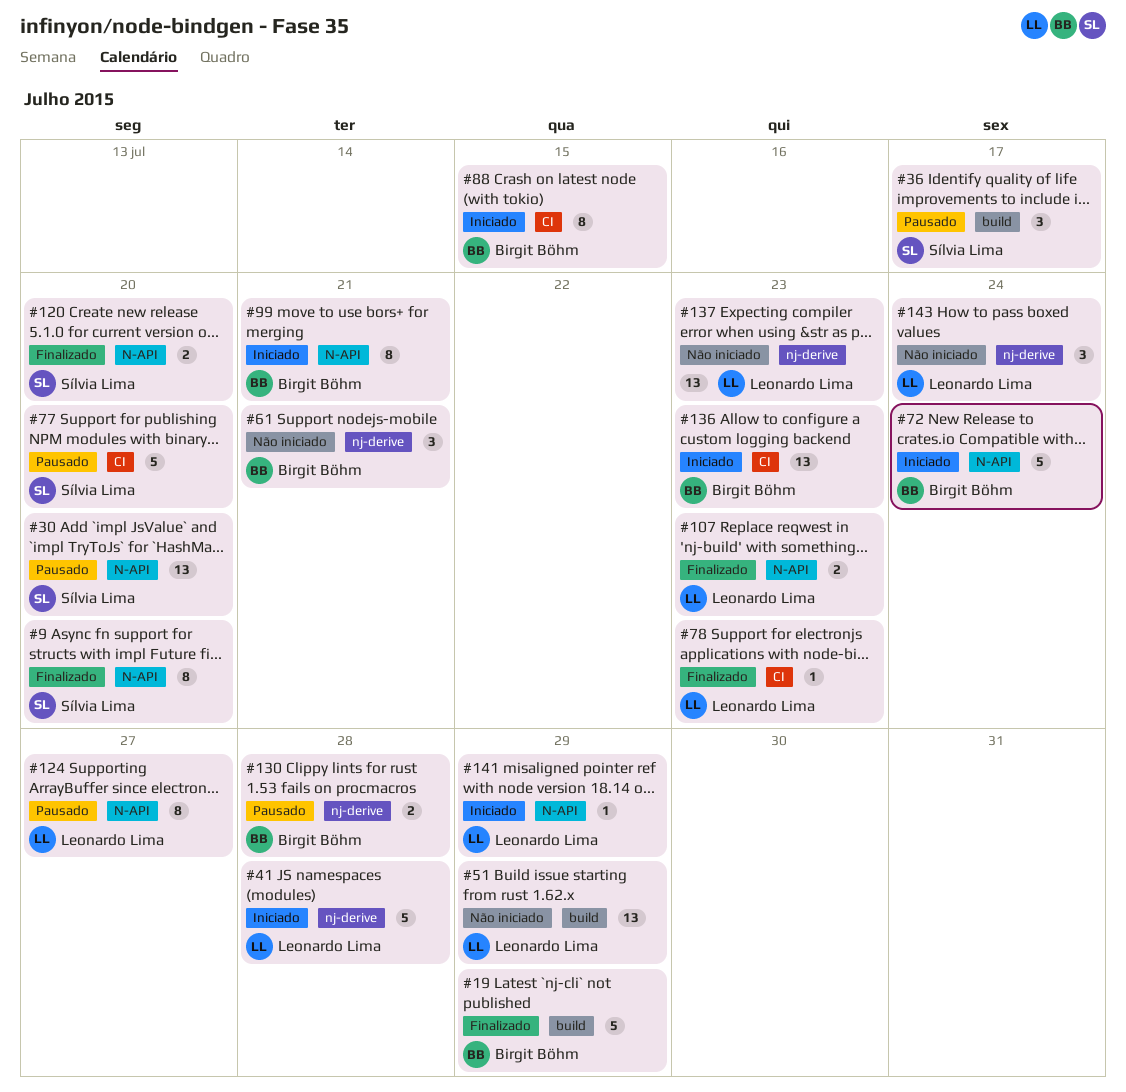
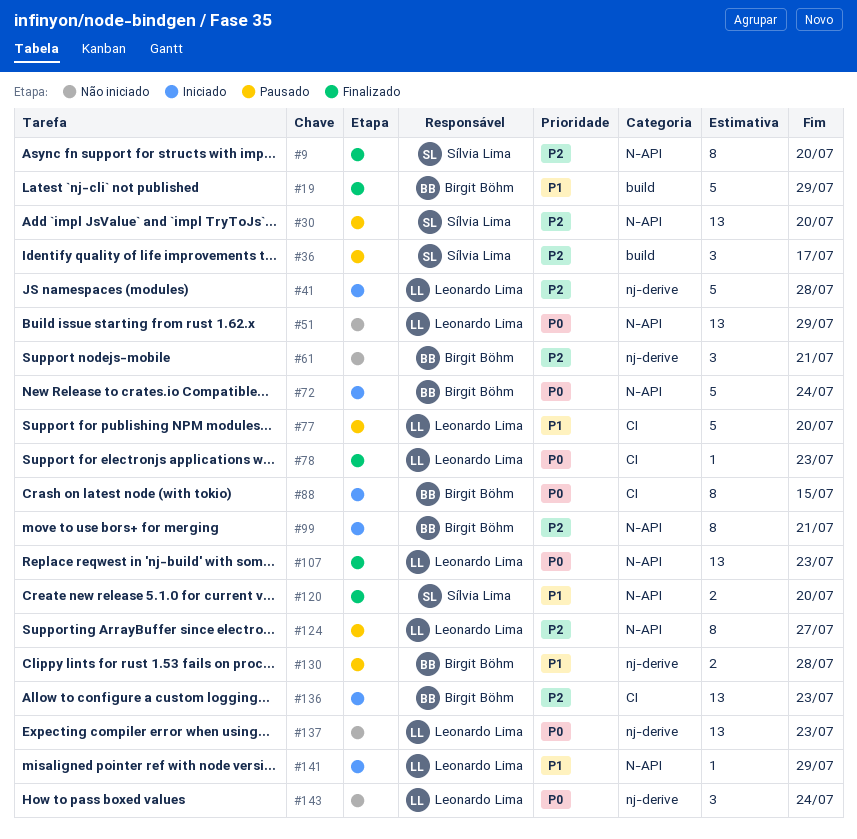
#51, label: build -> N-API
#77, owner: Sílvia Lima -> Leonardo Lima
#107, estimate: 2 -> 13

